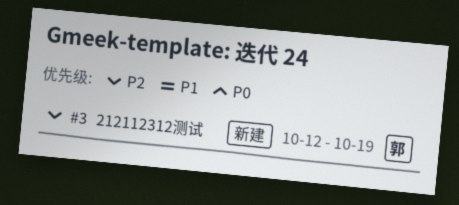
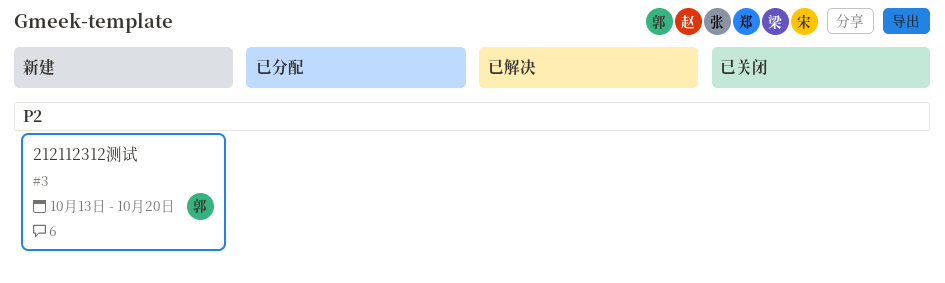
#3, start: Oct 12 -> Oct 13
#3, due: Oct 19 -> Oct 20

